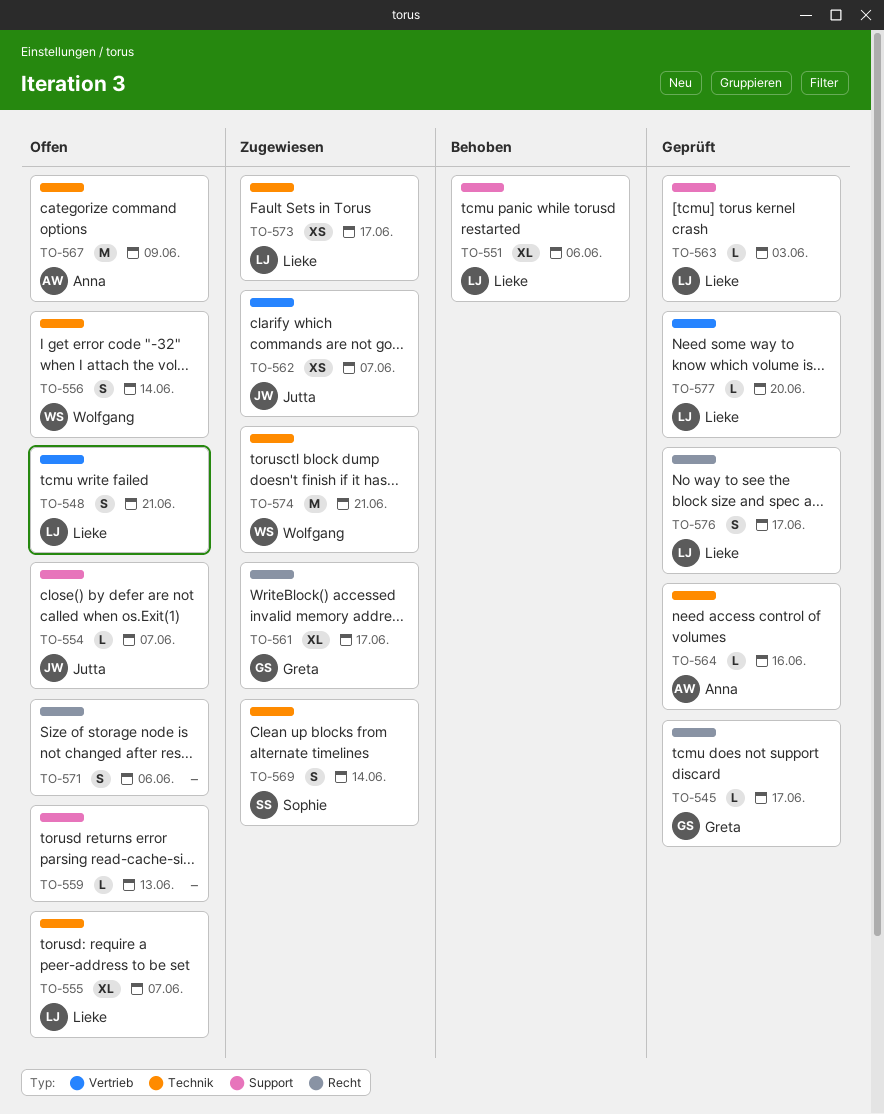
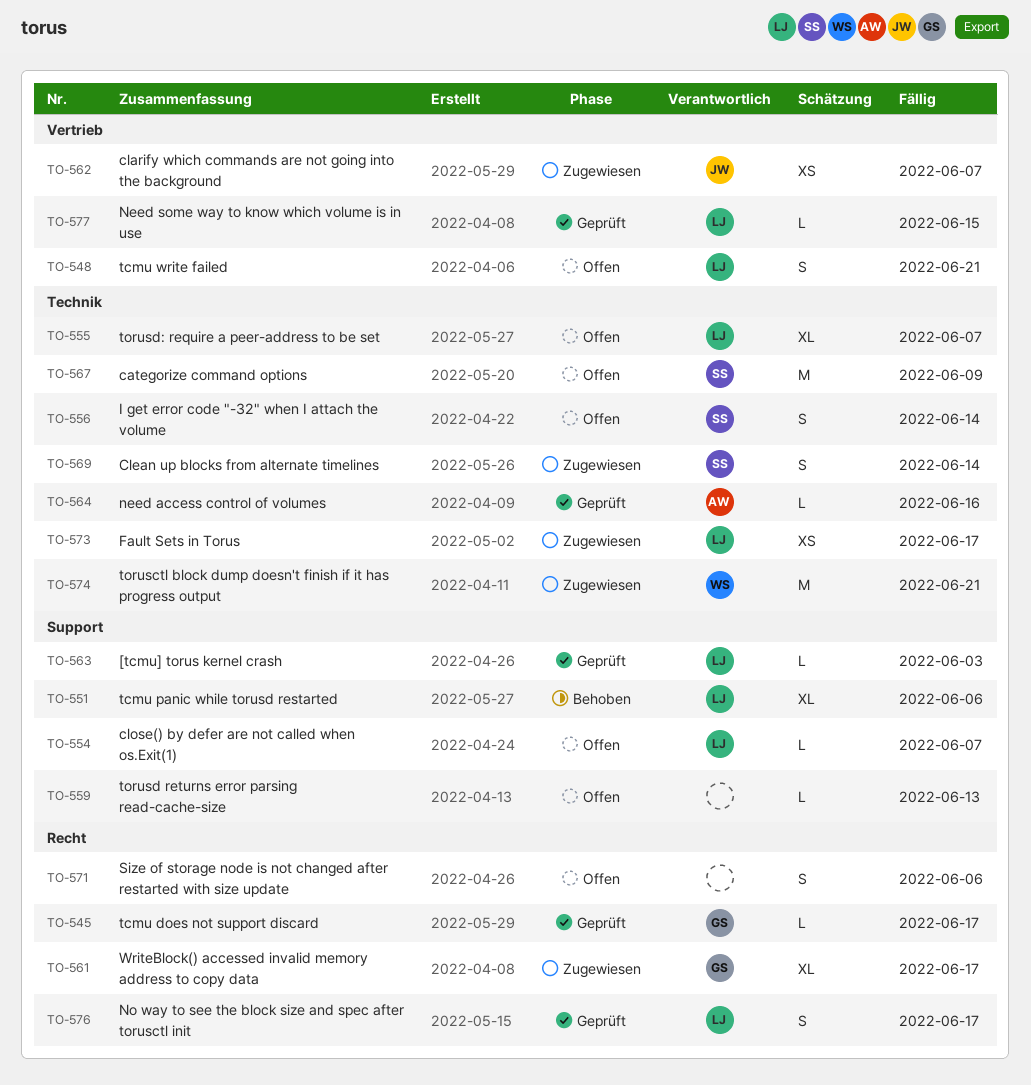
TO-554, owner: Jutta -> Lieke
TO-556, owner: Wolfgang -> Sophie
TO-567, owner: Anna -> Sophie
TO-577, due: Jun 20 -> Jun 15

